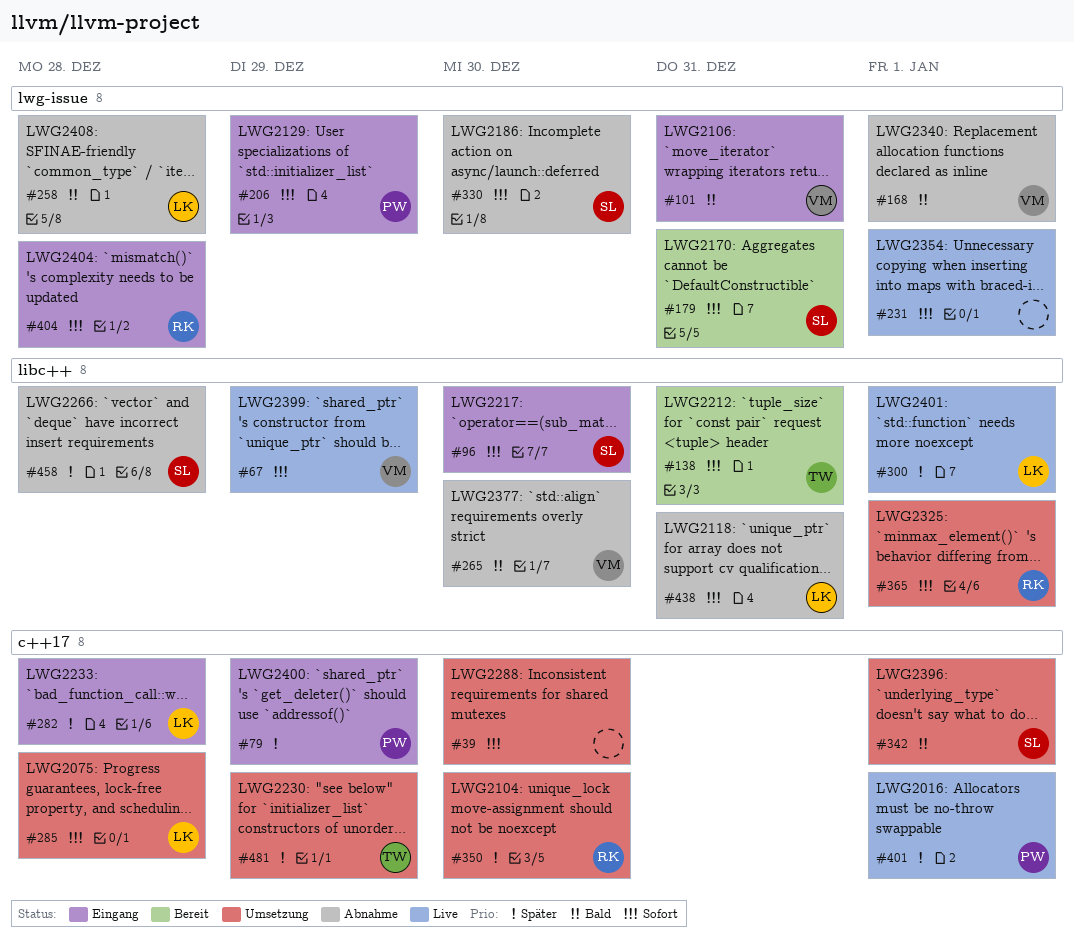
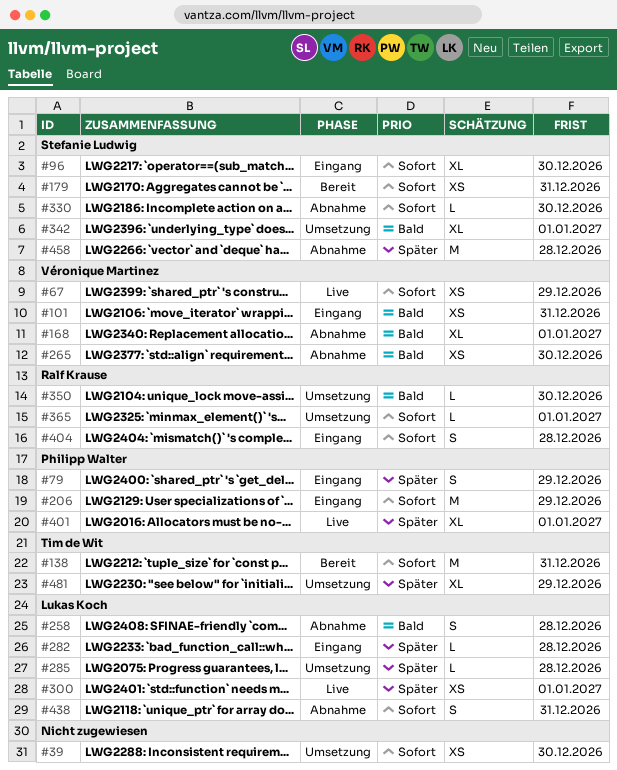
#231: present -> none
#285, priority: Sofort -> Später
#350, priority: Später -> Bald

